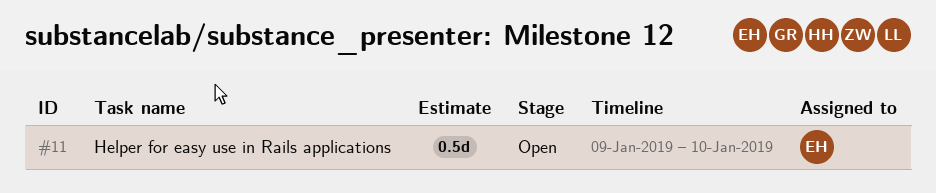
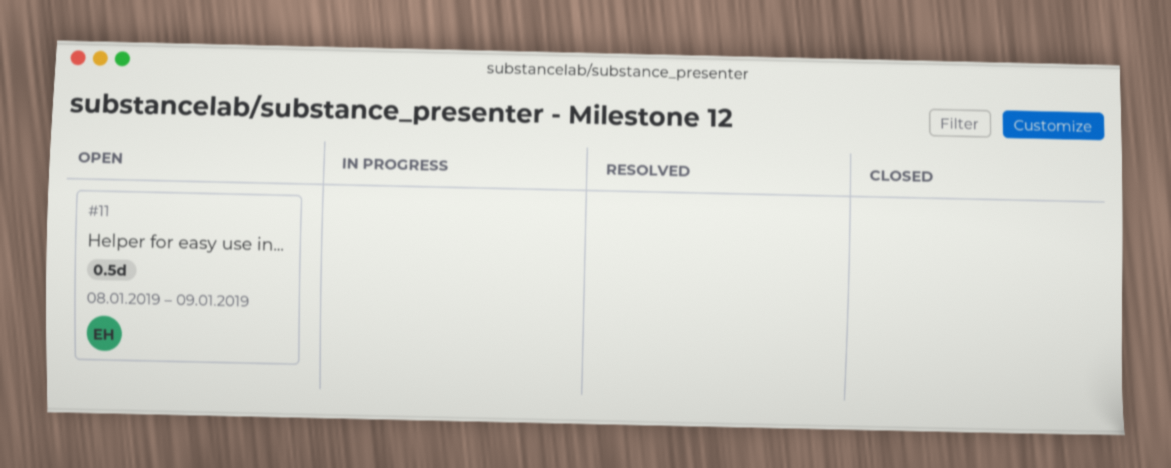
#11, start: Jan 9 -> Jan 8
#11, due: Jan 10 -> Jan 9

